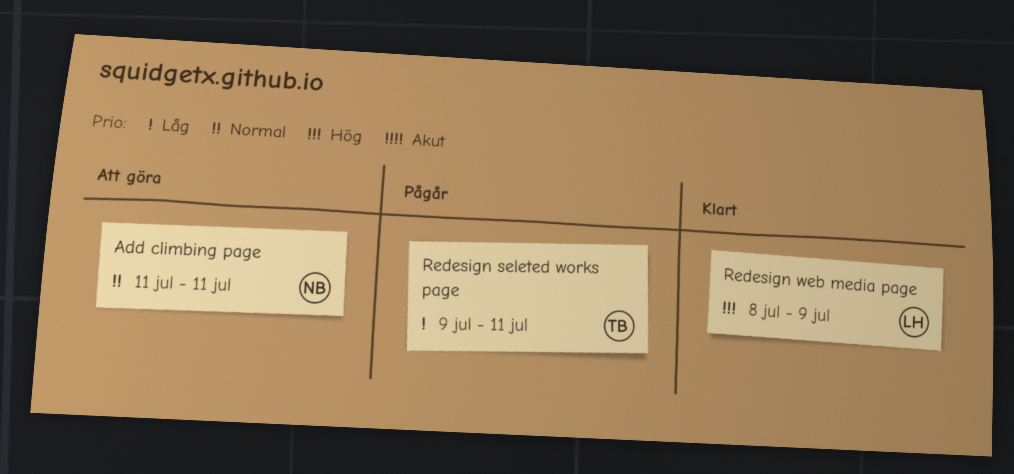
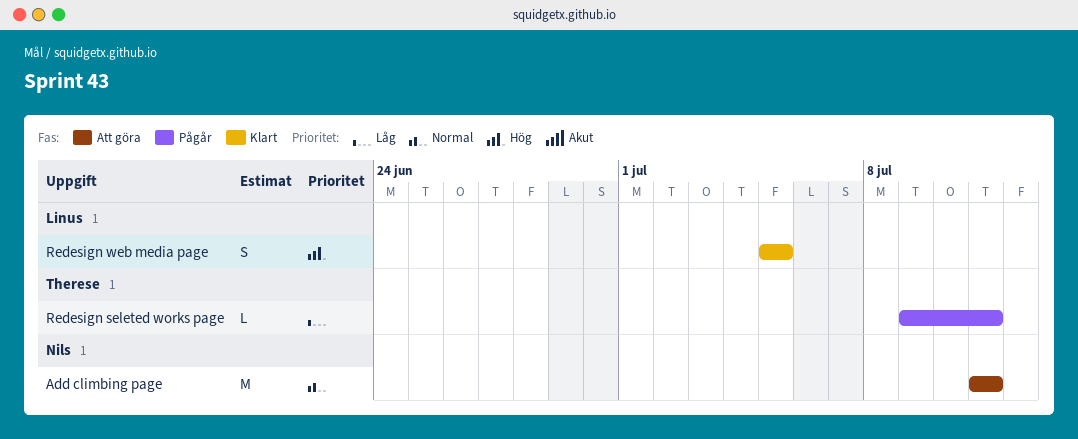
Redesign web media page, start: Jul 8 -> Jul 5
Redesign web media page, due: Jul 9 -> Jul 5

